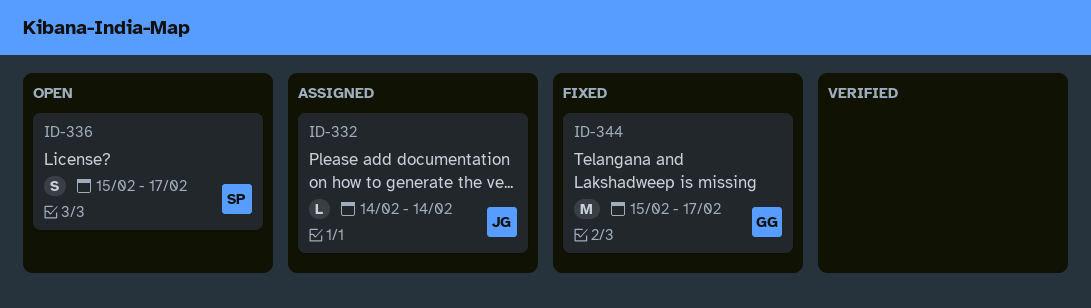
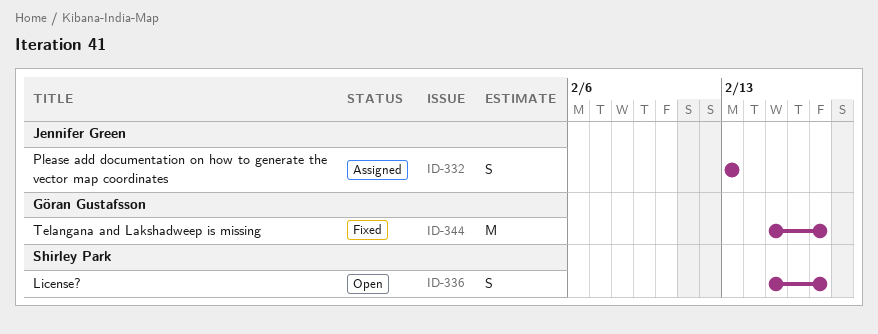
ID-332, estimate: L -> S
ID-332, start: Feb 14 -> Feb 13
ID-332, due: Feb 14 -> Feb 13

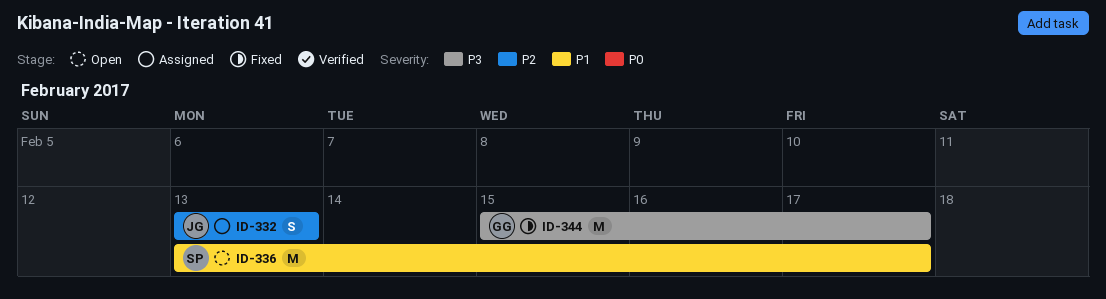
ID-336, estimate: S -> M
ID-336, start: Feb 15 -> Feb 13

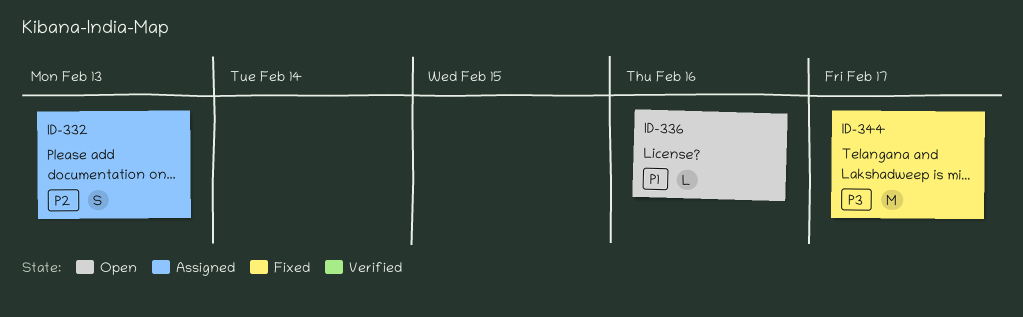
ID-336, estimate: M -> L
ID-336, due: Feb 17 -> Feb 16

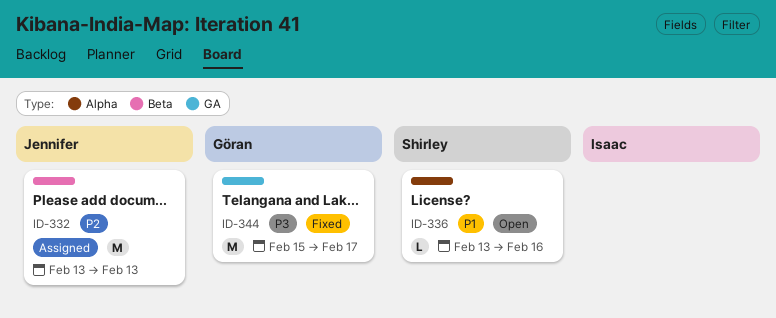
ID-332, estimate: S -> M

